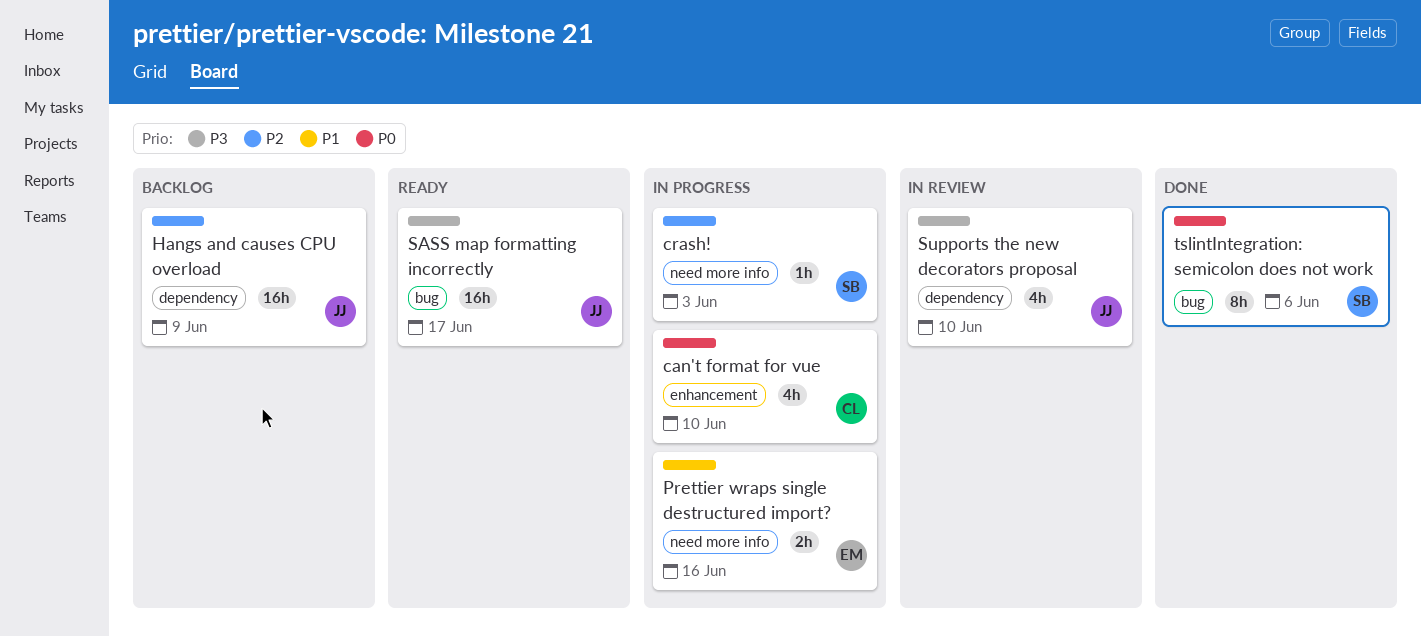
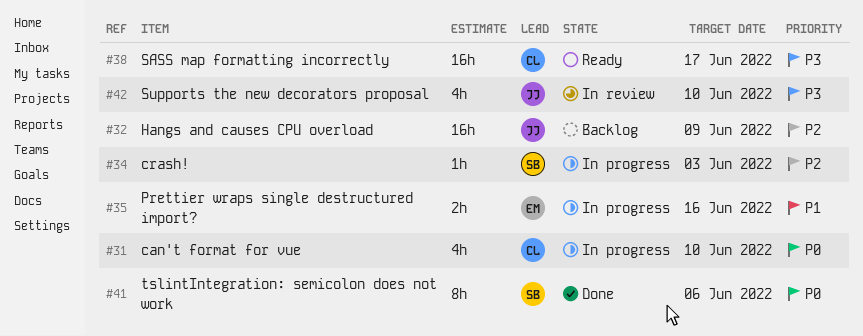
SASS map formatting incorrectly, owner: JJ -> CL

